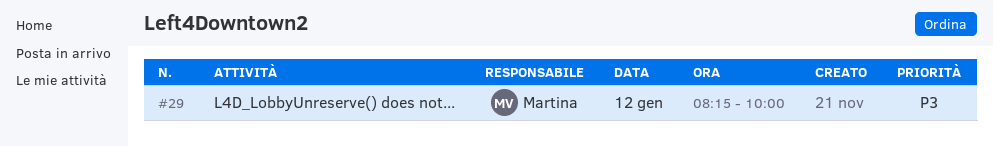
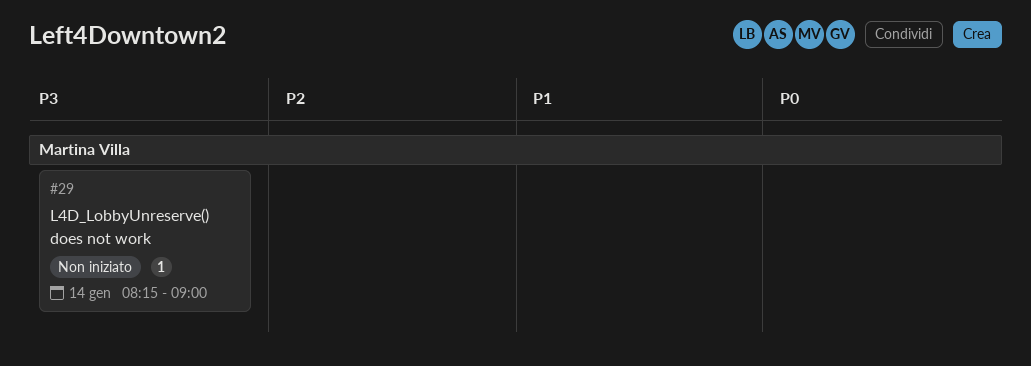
#29, day: Jan 12 -> Jan 14
#29, ends: 10:00 -> 09:00

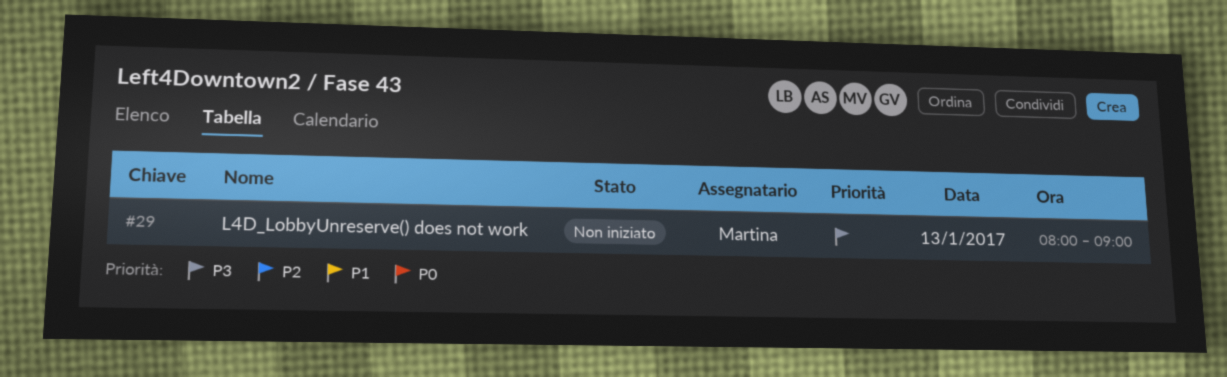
#29, day: Jan 14 -> Jan 13
#29, begins: 08:15 -> 08:00

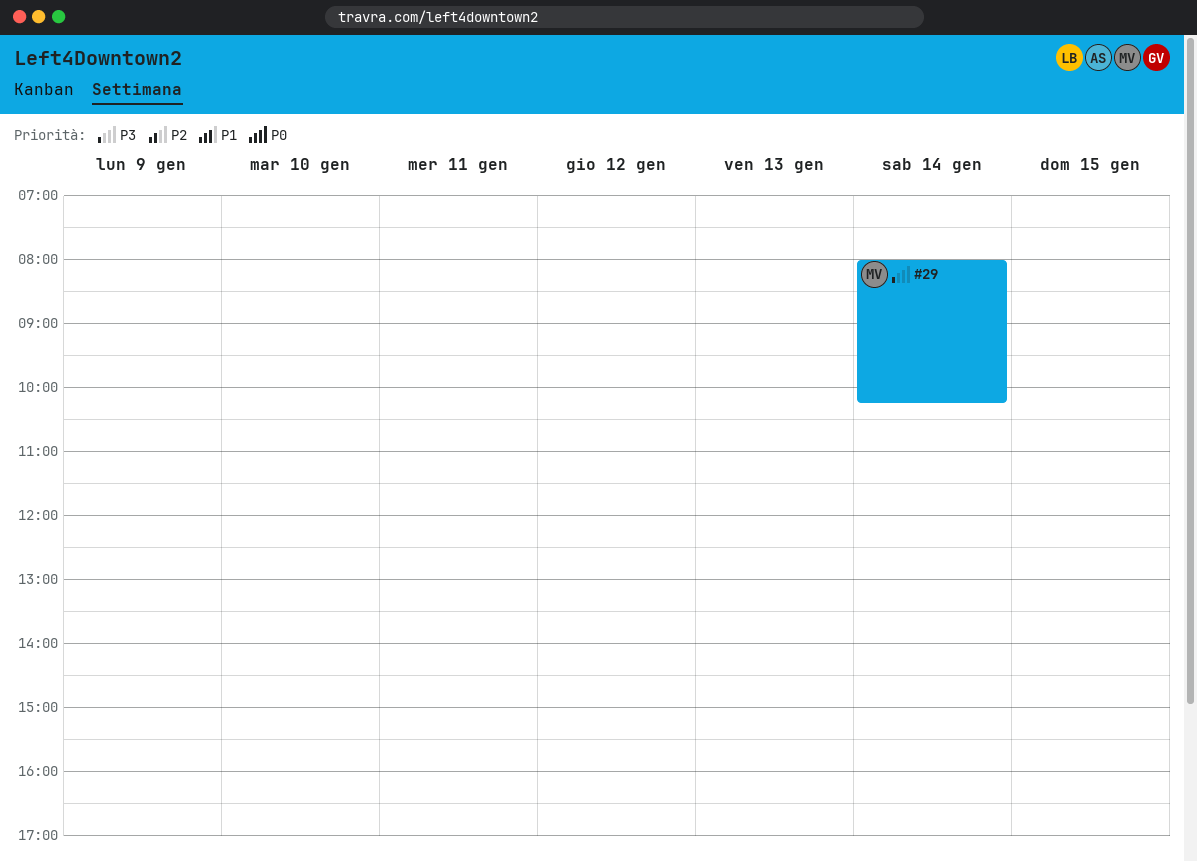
#29, day: Jan 13 -> Jan 14
#29, ends: 09:00 -> 10:15

